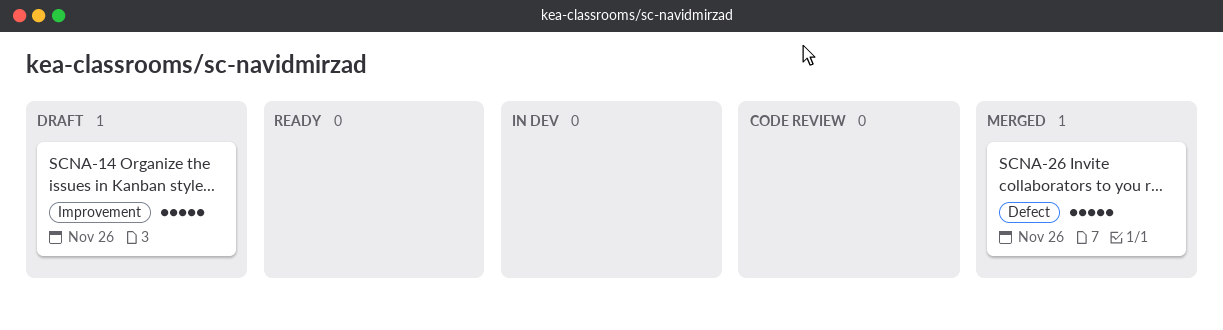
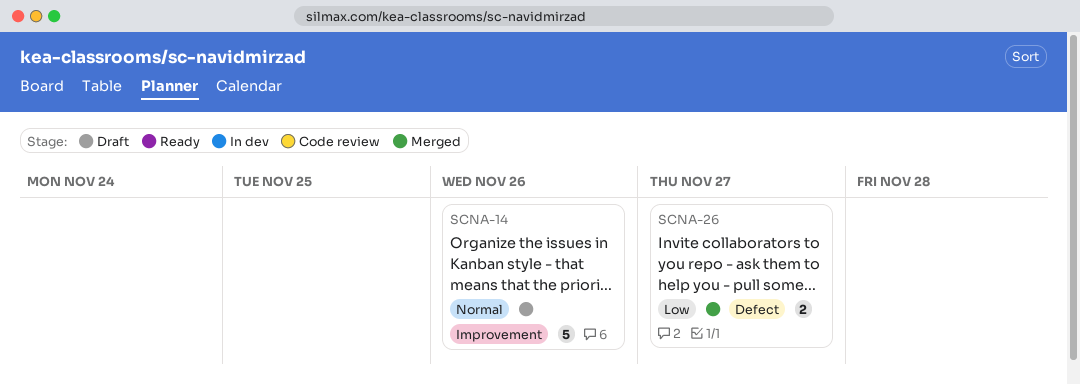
SCNA-26, estimate: 5 -> 2
SCNA-26, due: Nov 26 -> Nov 27

